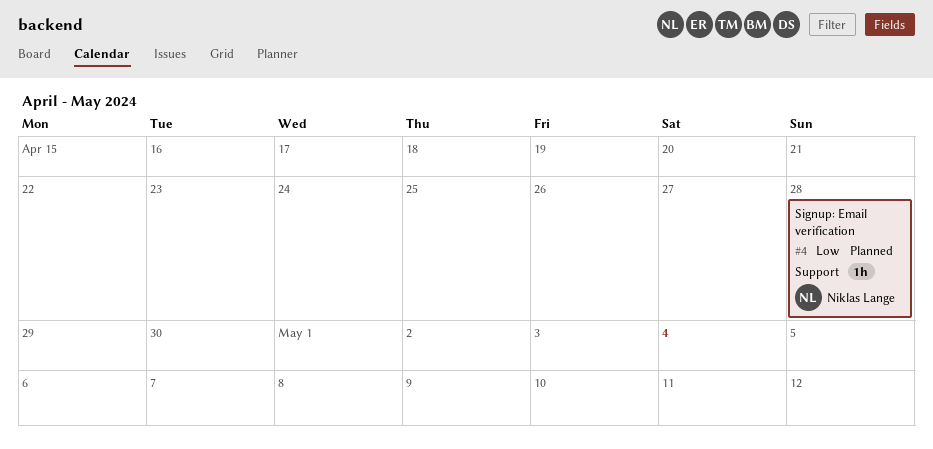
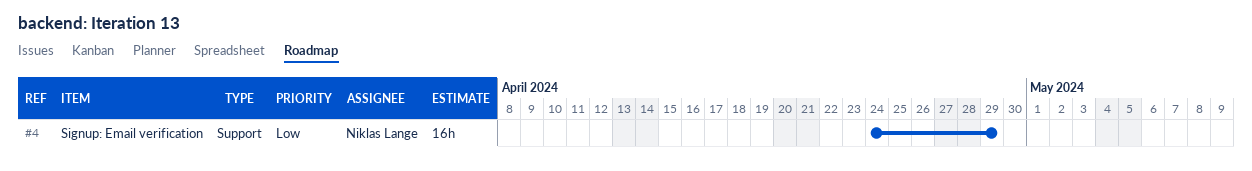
#4, estimate: 1h -> 16h
#4, due: Apr 28 -> Apr 29

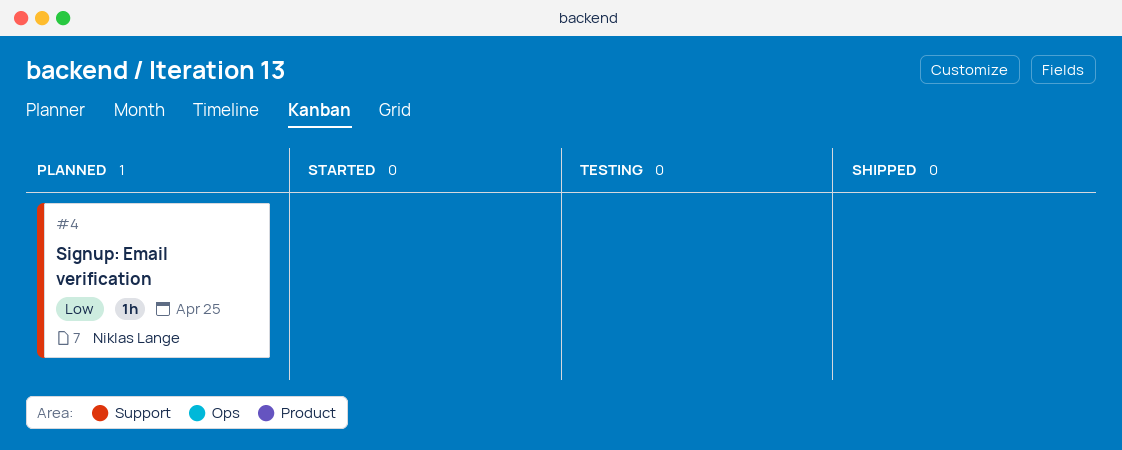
#4, estimate: 16h -> 1h
#4, due: Apr 29 -> Apr 25

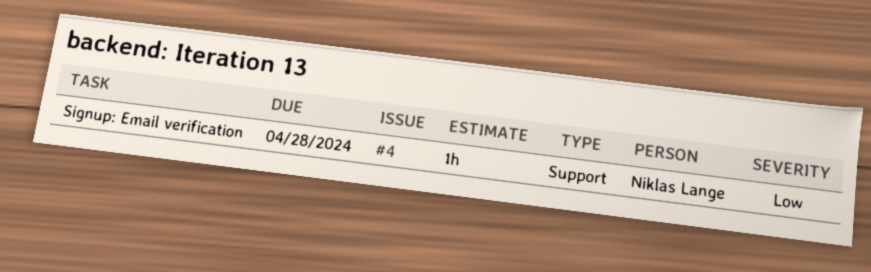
#4, due: Apr 25 -> Apr 28

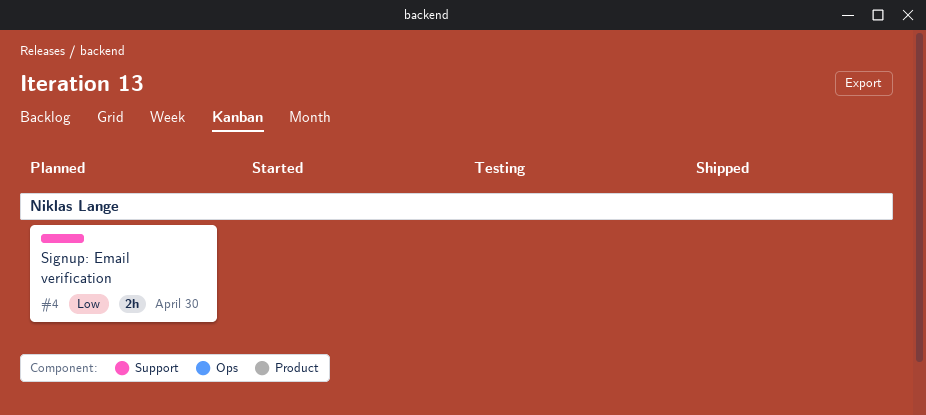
#4, estimate: 1h -> 2h
#4, due: Apr 28 -> Apr 30

